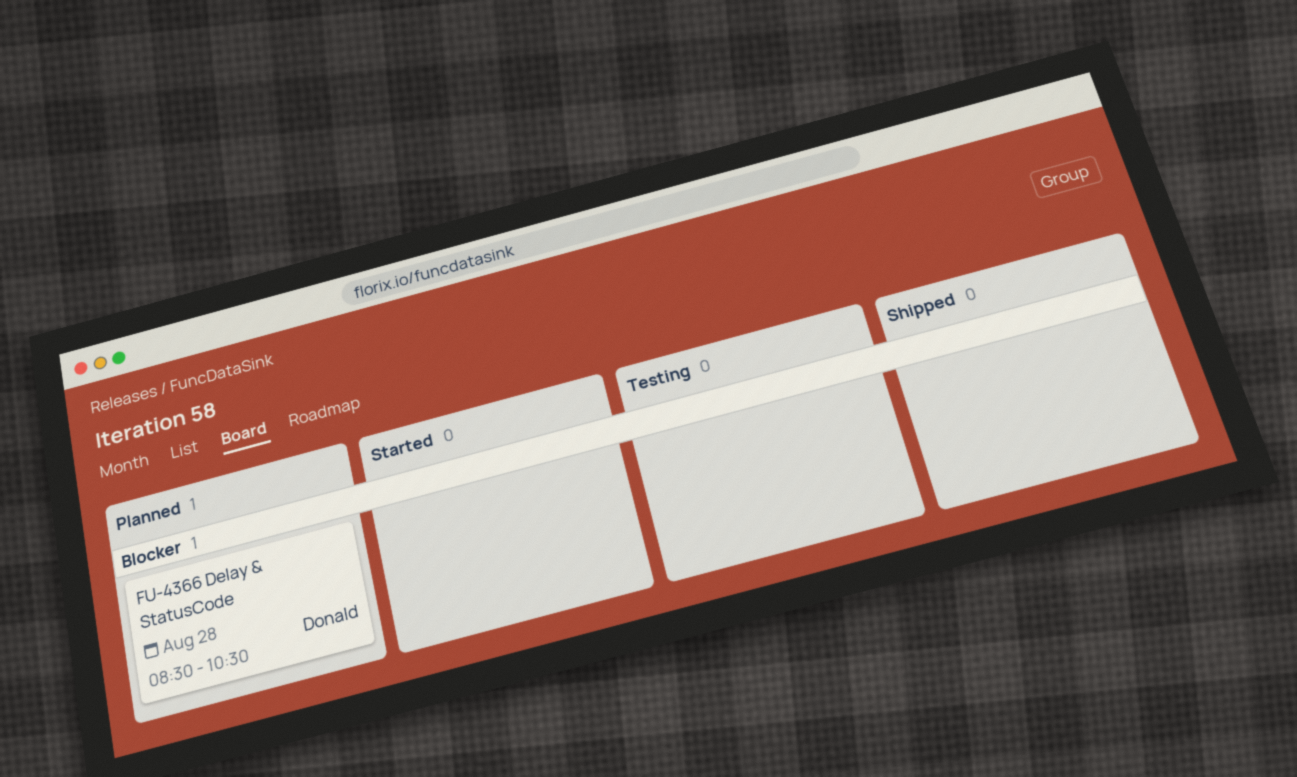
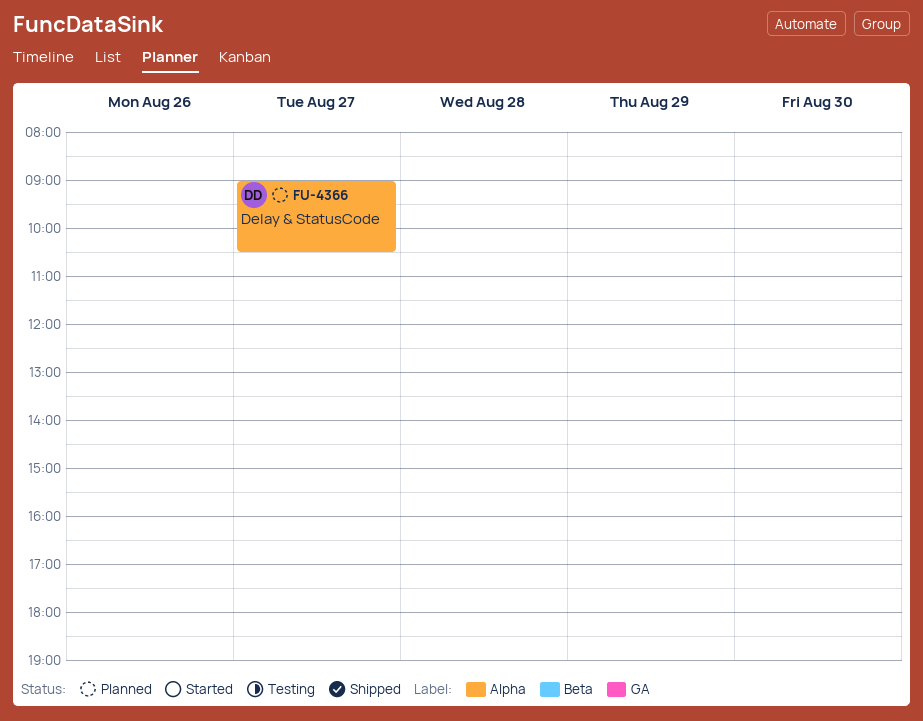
FU-4366, day: Aug 28 -> Aug 27
FU-4366, begins: 08:30 -> 09:00

